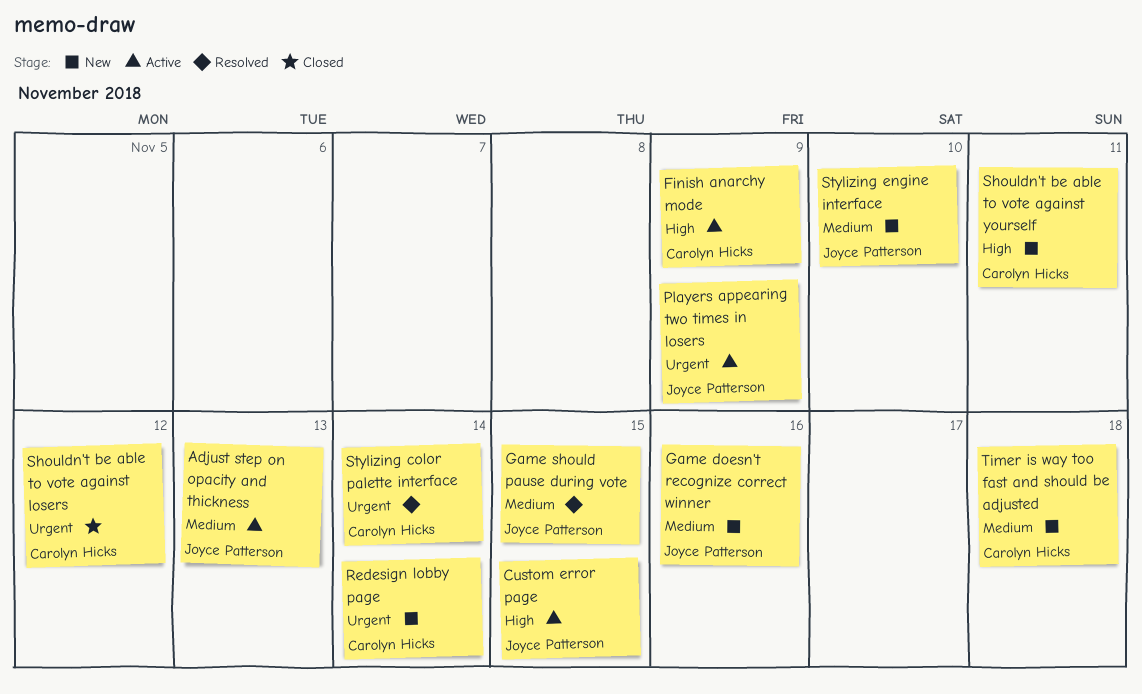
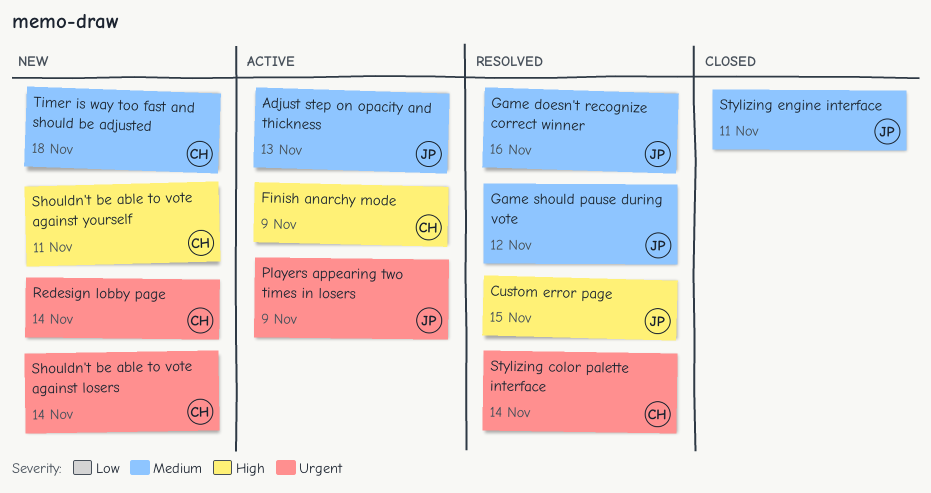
Custom error page, status: Active -> Resolved
Game doesn't recognize correct winner, status: New -> Resolved
Game should pause during vote, due: Nov 15 -> Nov 12
Shouldn't be able to vote against losers, status: Closed -> New
Shouldn't be able to vote against losers, due: Nov 12 -> Nov 14
Stylizing engine interface, status: New -> Closed
Stylizing engine interface, due: Nov 10 -> Nov 11

